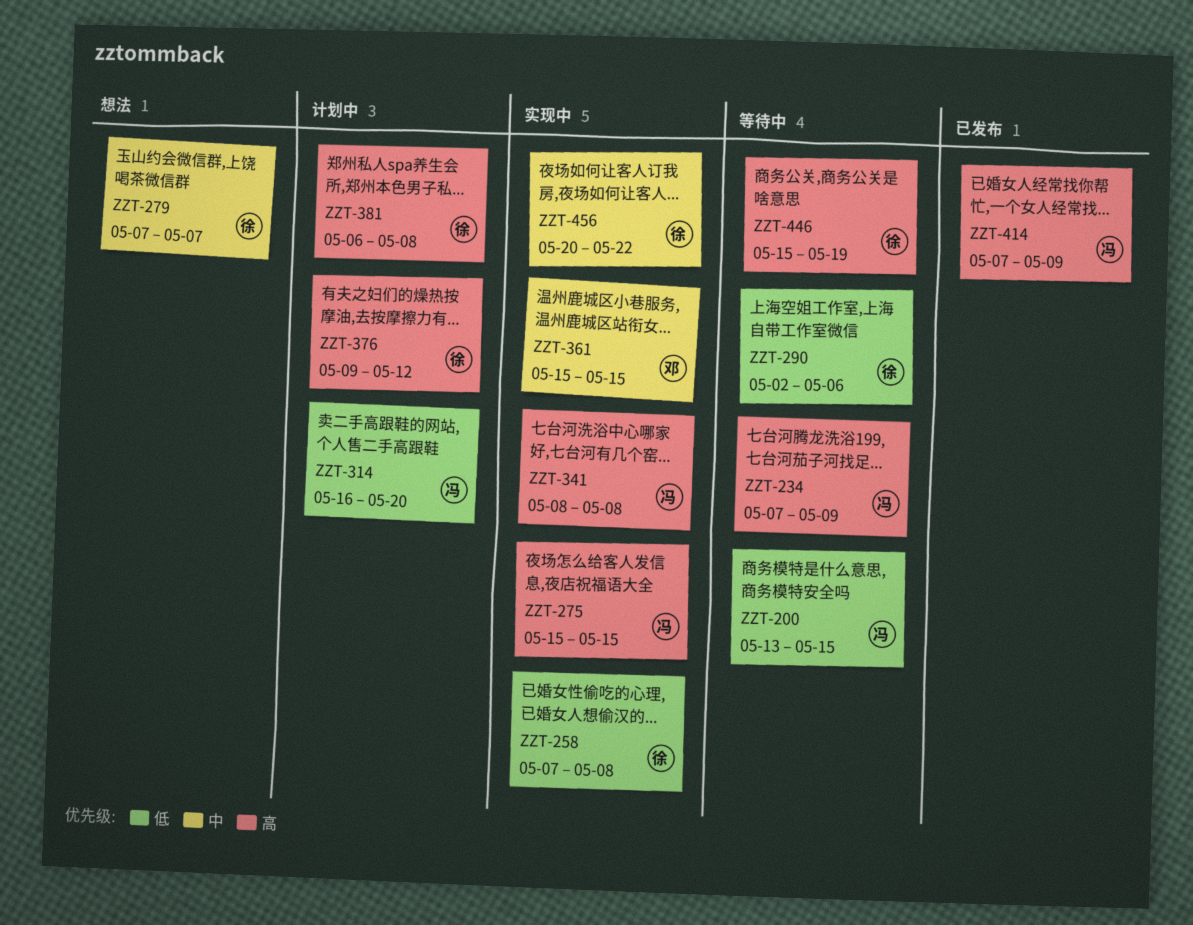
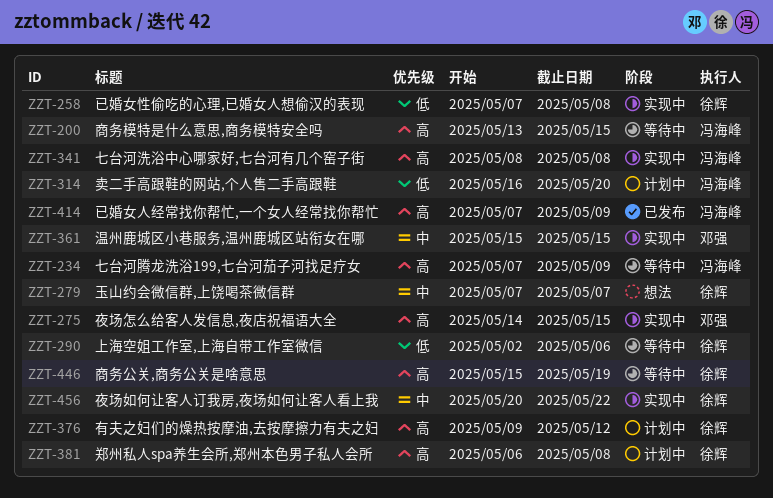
ZZT-200, priority: 低 -> 高
ZZT-275, owner: 冯海峰 -> 邓强
ZZT-275, start: May 15 -> May 14

